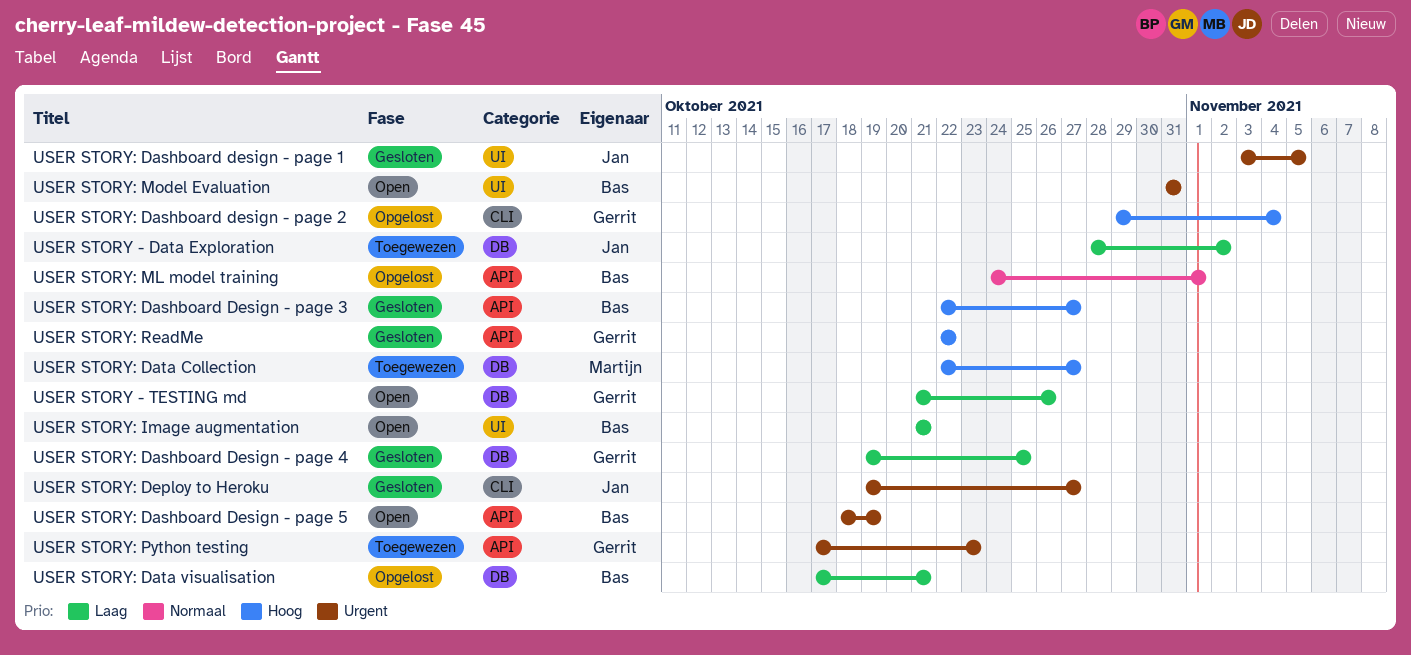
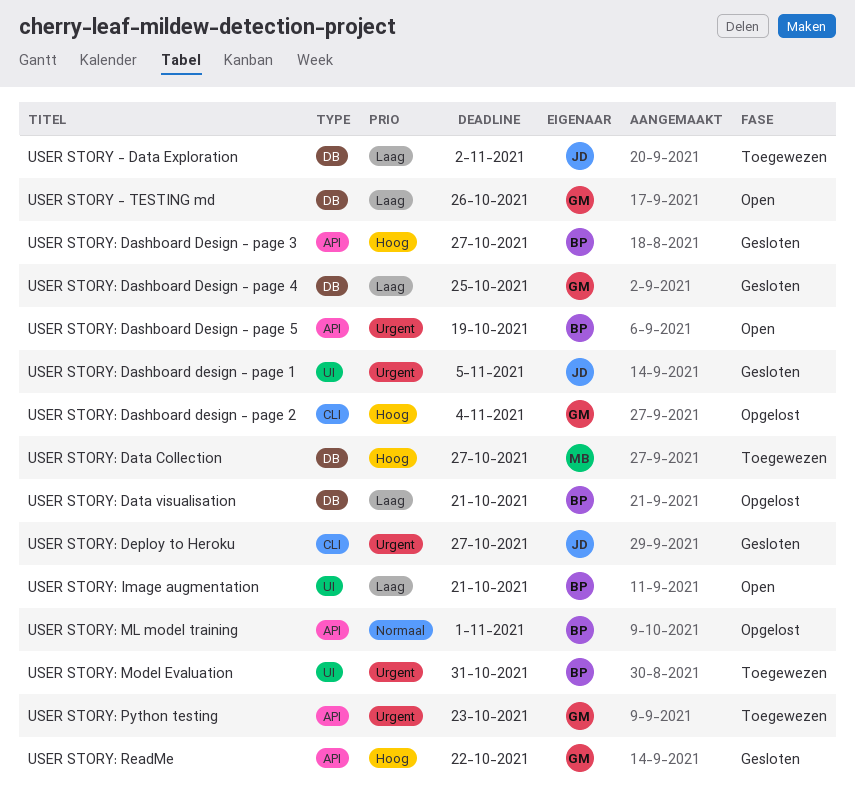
USER STORY: Model Evaluation, status: Open -> Toegewezen

